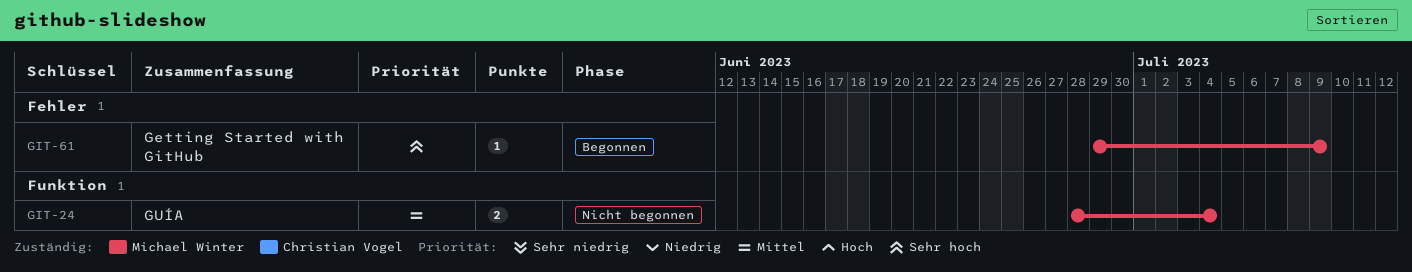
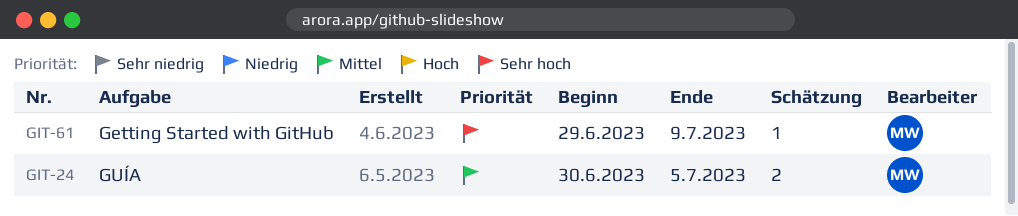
GIT-24, start: Jun 28 -> Jun 30
GIT-24, due: Jul 4 -> Jul 5

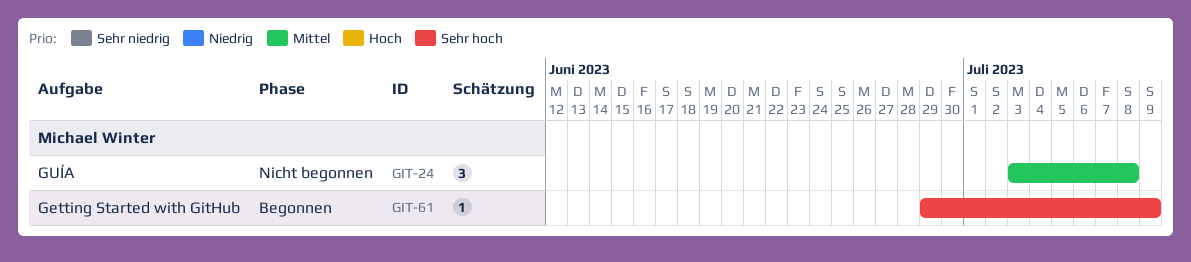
GIT-24, estimate: 2 -> 3
GIT-24, start: Jun 30 -> Jul 3
GIT-24, due: Jul 5 -> Jul 8

